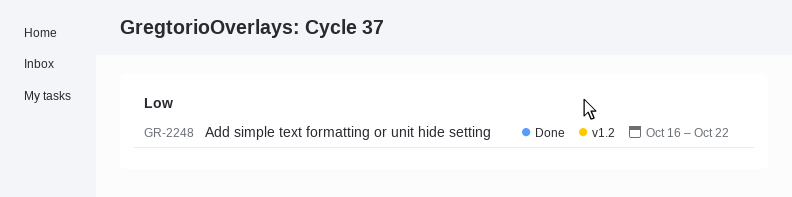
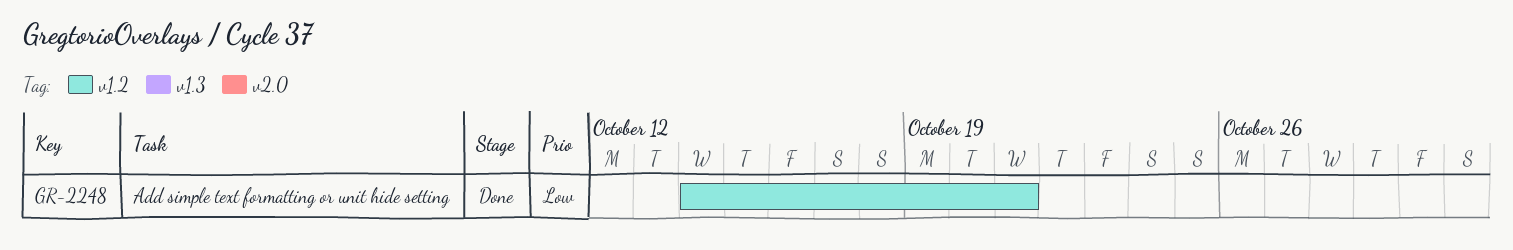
GR-2248, start: Oct 16 -> Oct 14
GR-2248, due: Oct 22 -> Oct 21

